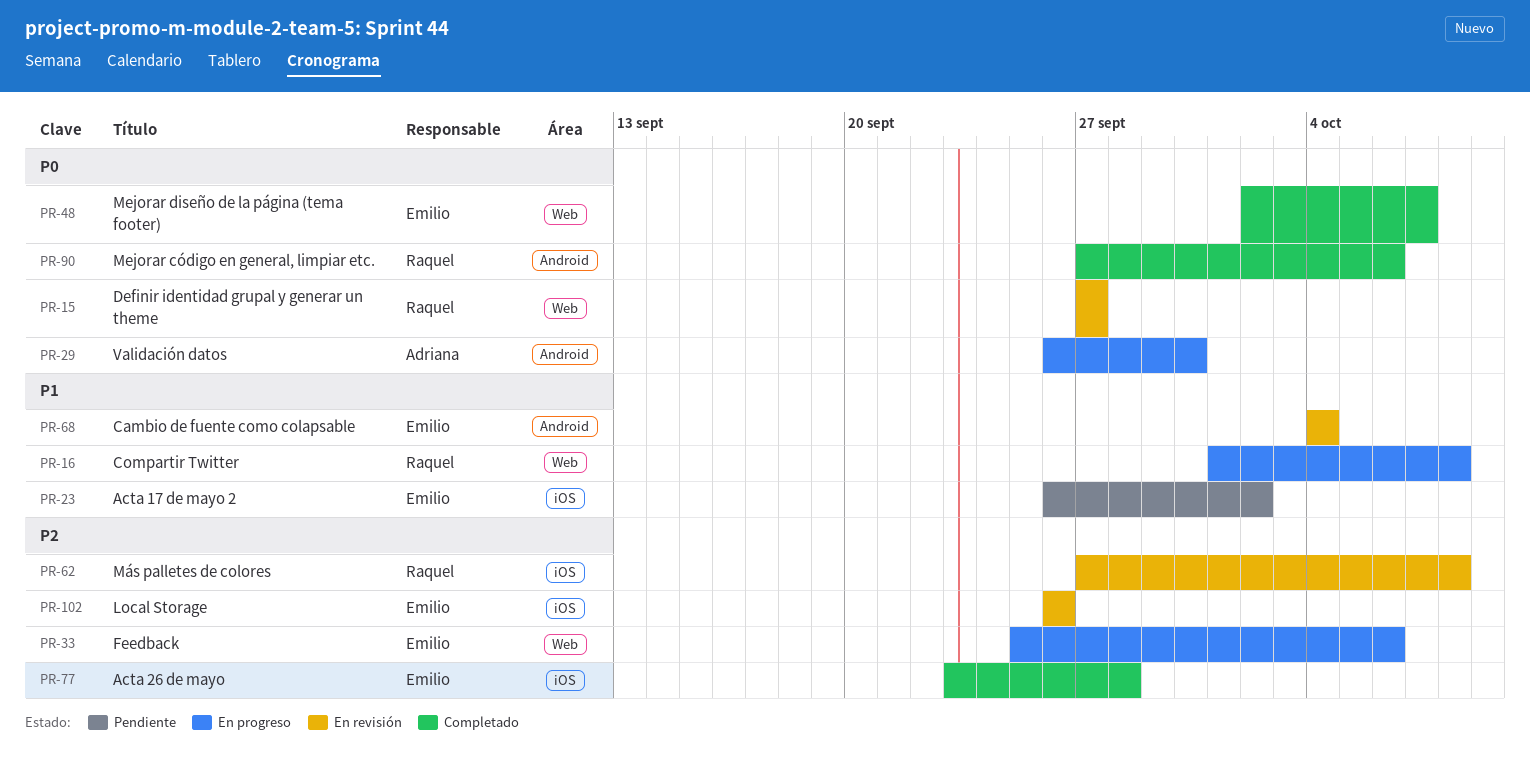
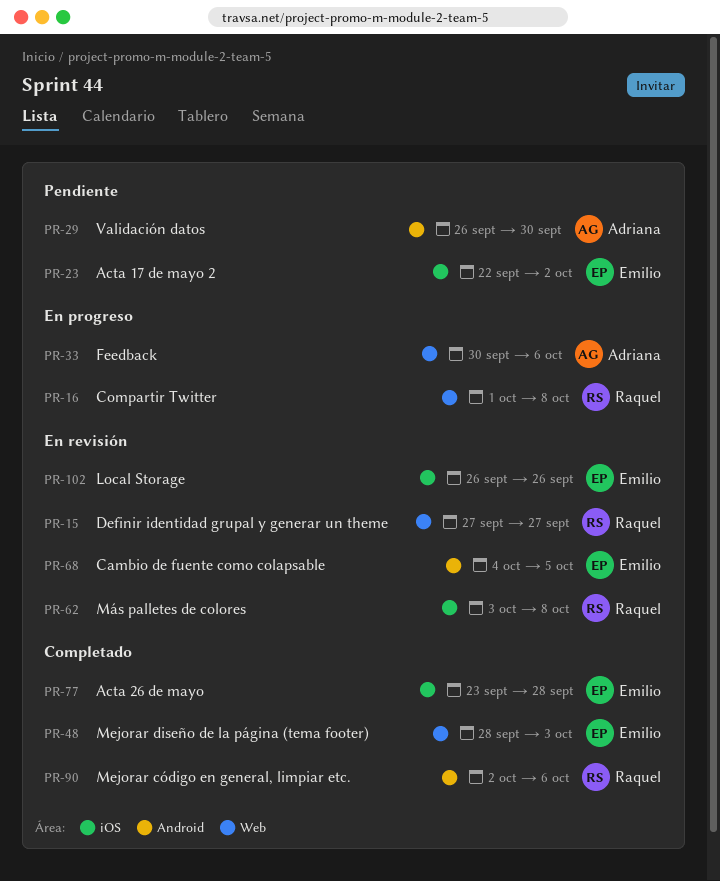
PR-23, start: Sep 26 -> Sep 22
PR-29, status: En progreso -> Pendiente
PR-33, owner: Emilio -> Adriana
PR-33, start: Sep 25 -> Sep 30
PR-48, start: Oct 2 -> Sep 28
PR-48, due: Oct 7 -> Oct 3
PR-62, start: Sep 27 -> Oct 3
PR-68, due: Oct 4 -> Oct 5
PR-90, start: Sep 27 -> Oct 2

